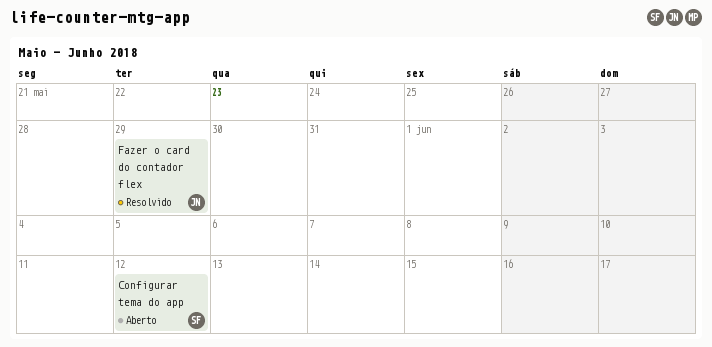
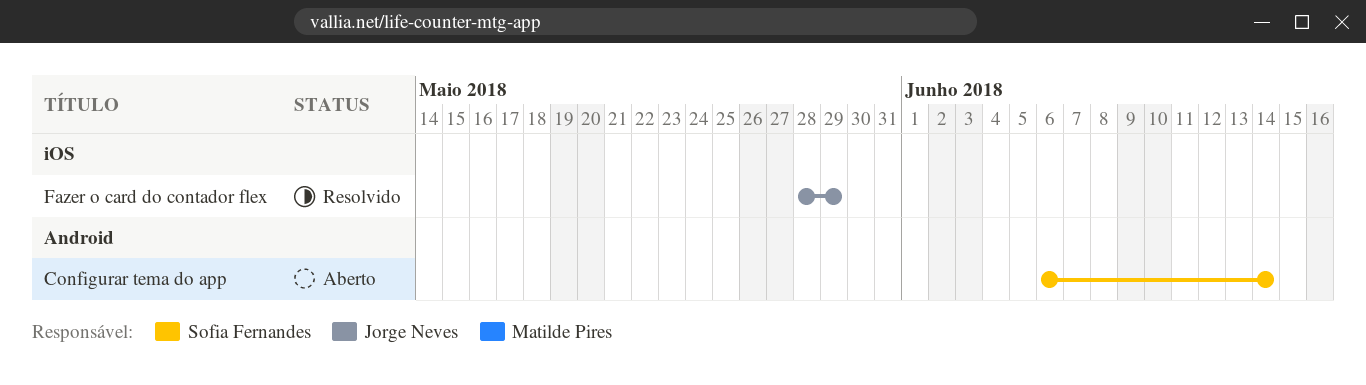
Configurar tema do app, due: Jun 12 -> Jun 14

